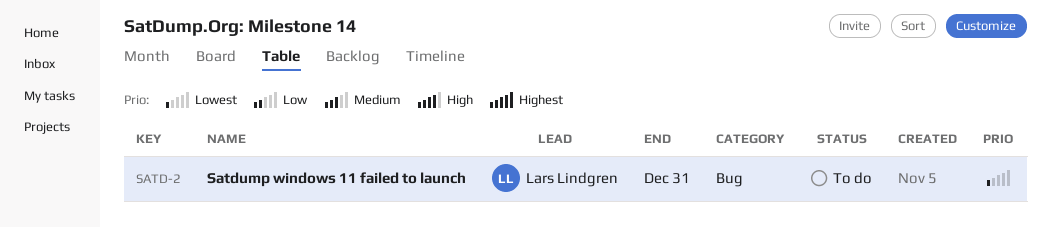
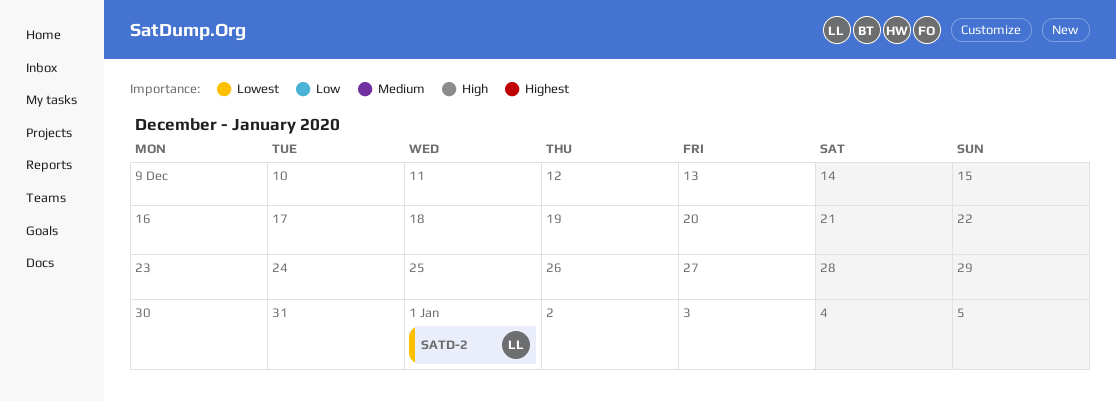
SATD-2, due: Dec 31 -> Jan 1

